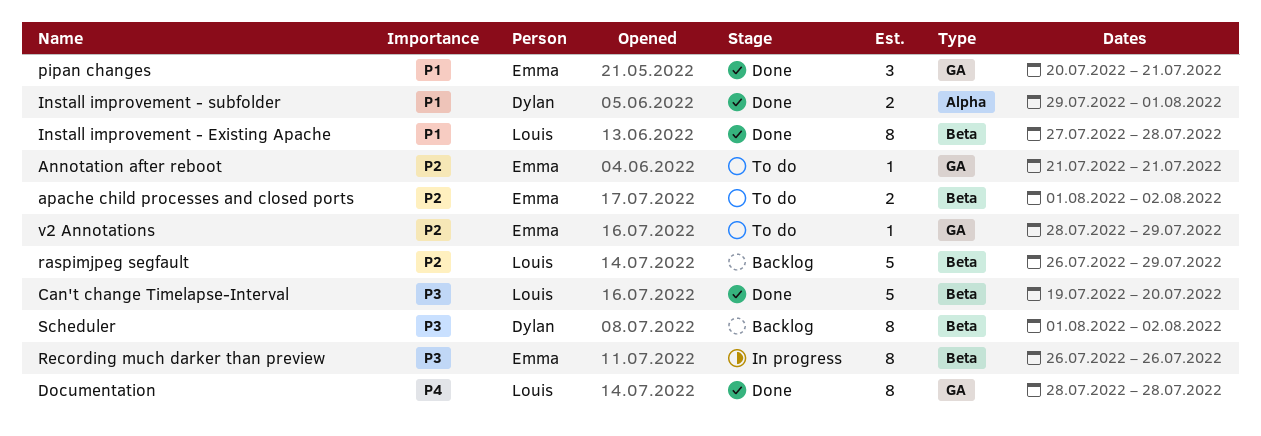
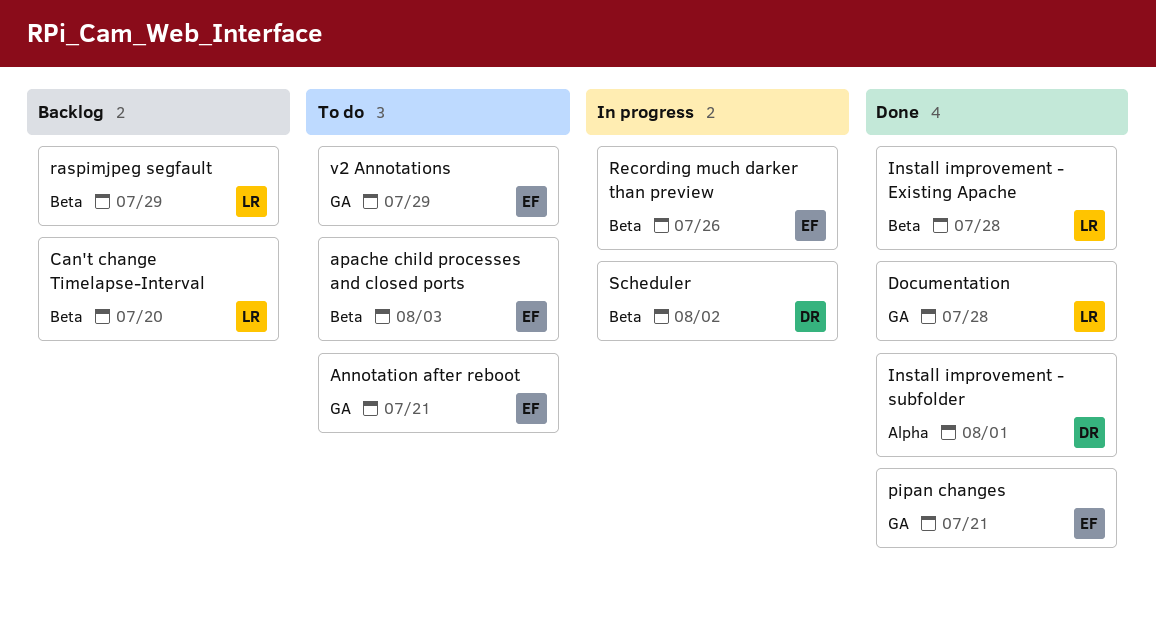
apache child processes and closed ports, due: Aug 2 -> Aug 3
Can't change Timelapse-Interval, status: Done -> Backlog
Scheduler, status: Backlog -> In progress

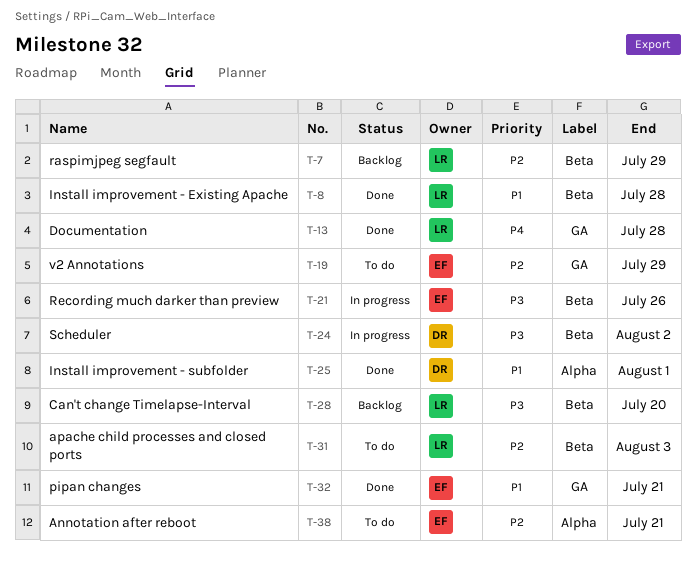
Annotation after reboot, label: GA -> Alpha
apache child processes and closed ports, owner: EF -> LR

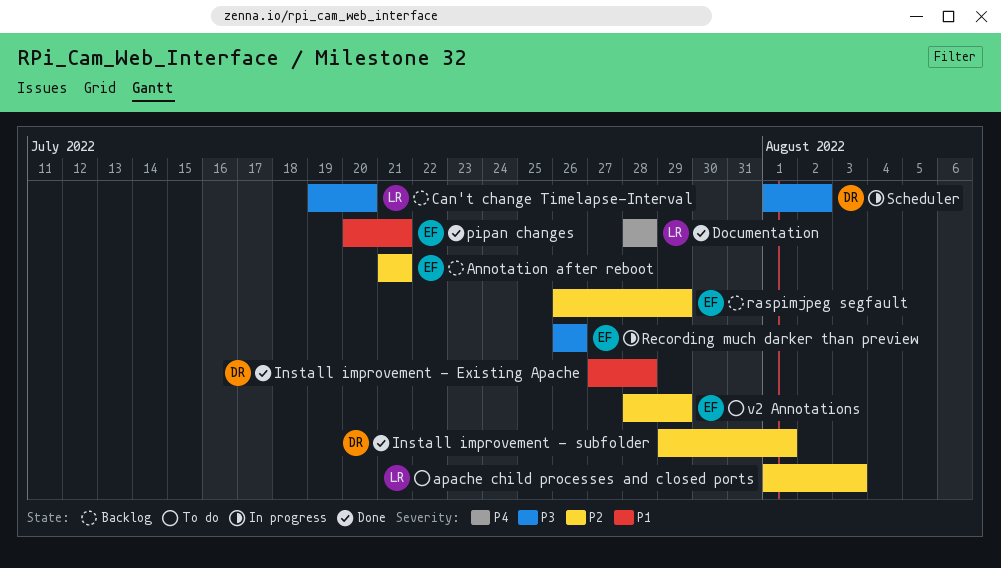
Annotation after reboot, status: To do -> Backlog
Install improvement - Existing Apache, owner: LR -> DR
Install improvement - subfolder, priority: P1 -> P2
raspimjpeg segfault, owner: LR -> EF

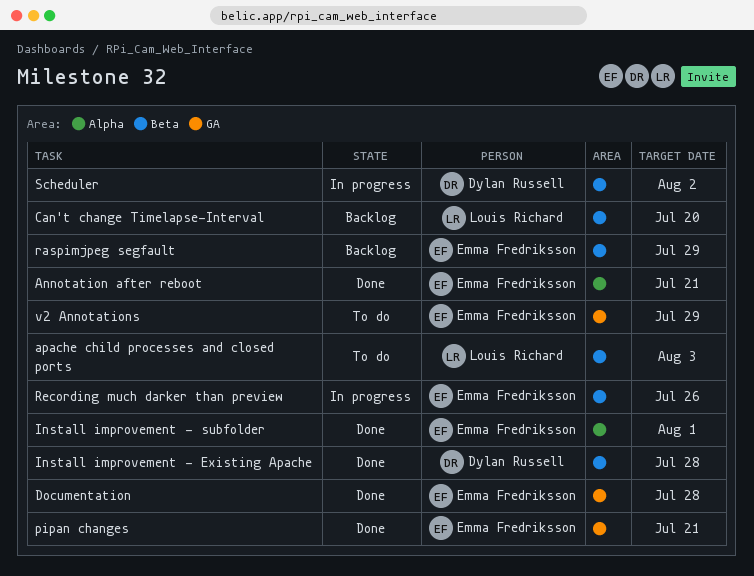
Annotation after reboot, status: Backlog -> Done
Documentation, owner: Louis Richard -> Emma Fredriksson
Install improvement - subfolder, owner: Dylan Russell -> Emma Fredriksson

